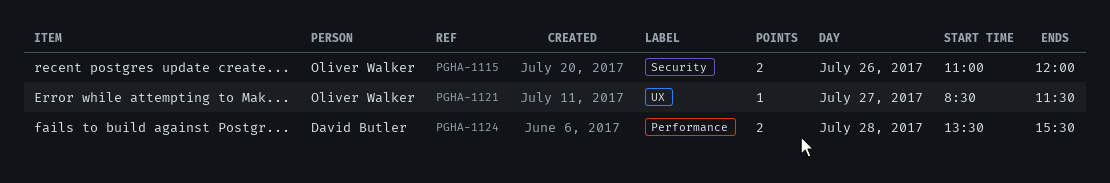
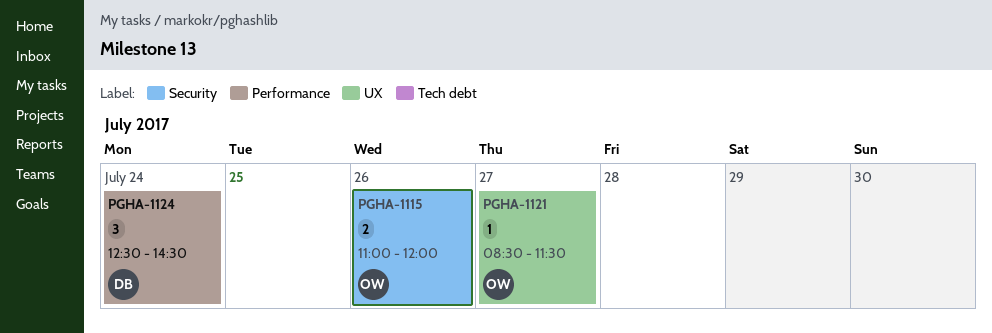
PGHA-1124, estimate: 2 -> 3
PGHA-1124, day: Jul 28 -> Jul 24
PGHA-1124, begins: 13:30 -> 12:30
PGHA-1124, ends: 15:30 -> 14:30

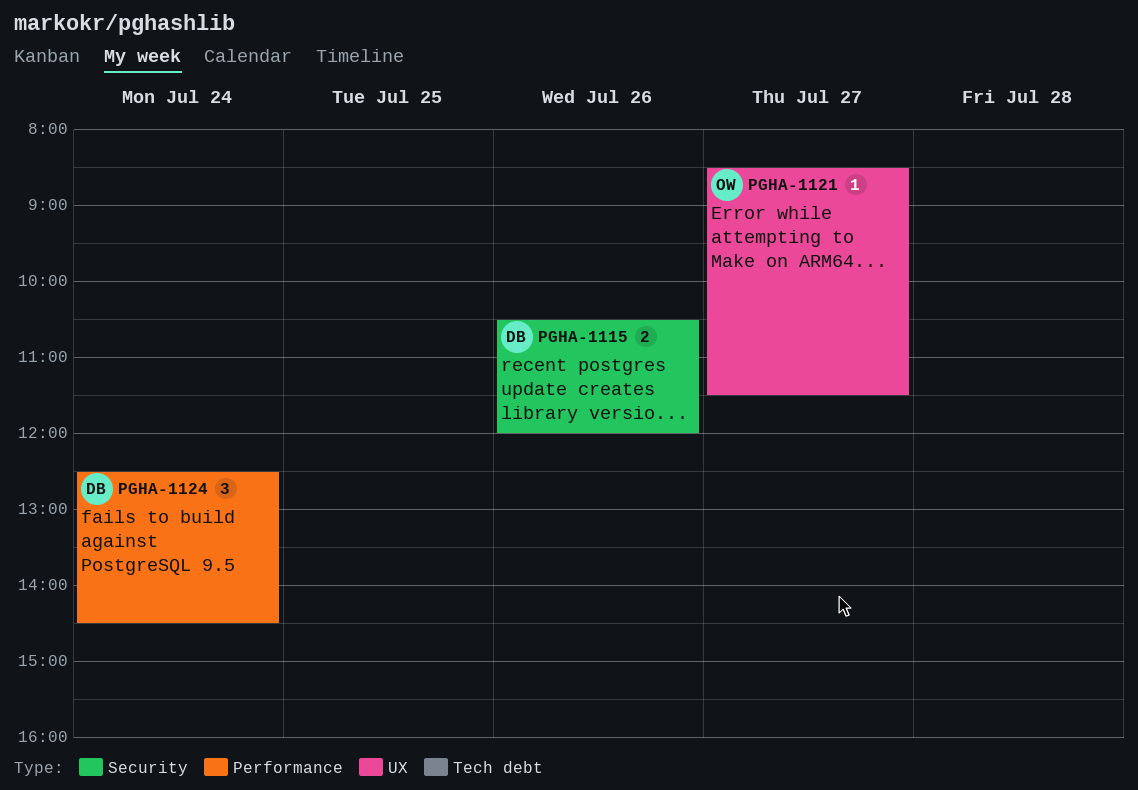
PGHA-1115, owner: OW -> DB
PGHA-1115, begins: 11:00 -> 10:30

